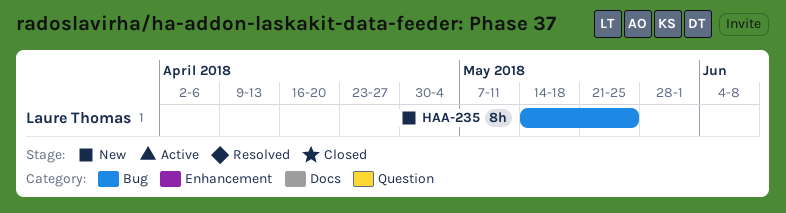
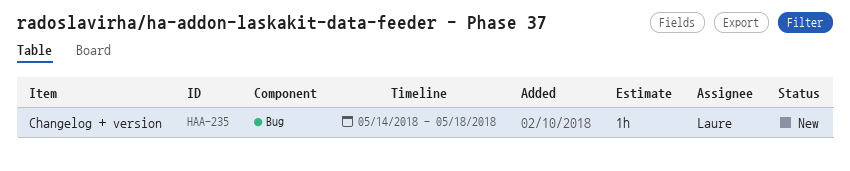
HAA-235, estimate: 8h -> 1h
HAA-235, due: May 25 -> May 18

